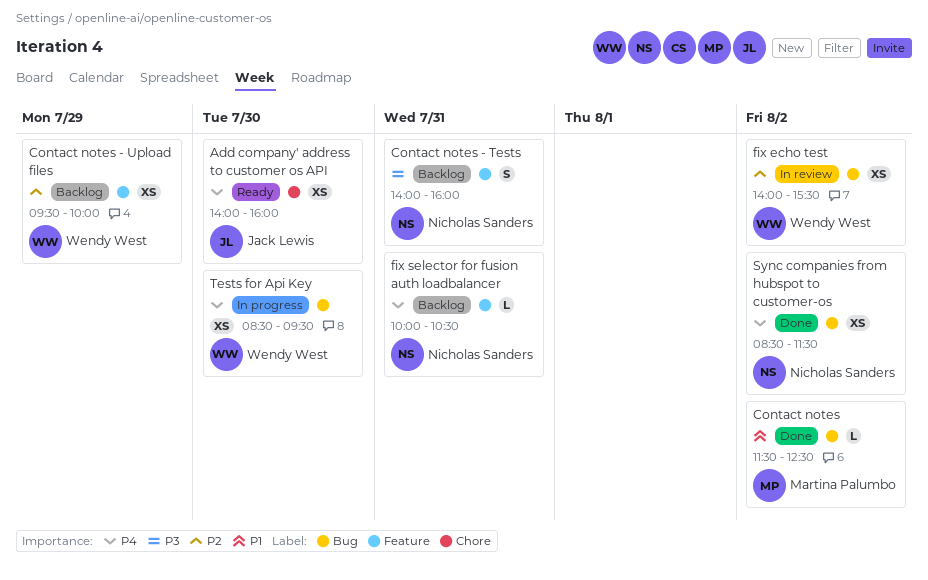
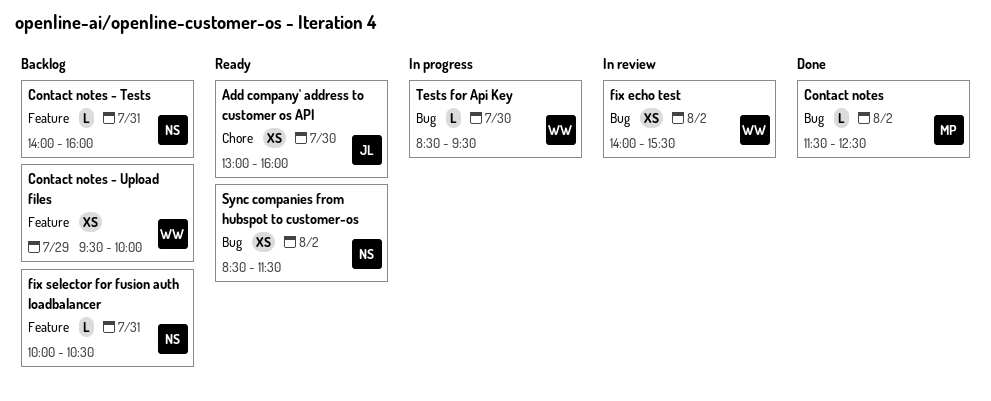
Add company' address to customer os API, begins: 14:00 -> 13:00
Contact notes - Tests, estimate: S -> L
Sync companies from hubspot to customer-os, status: Done -> Ready
Tests for Api Key, estimate: XS -> L

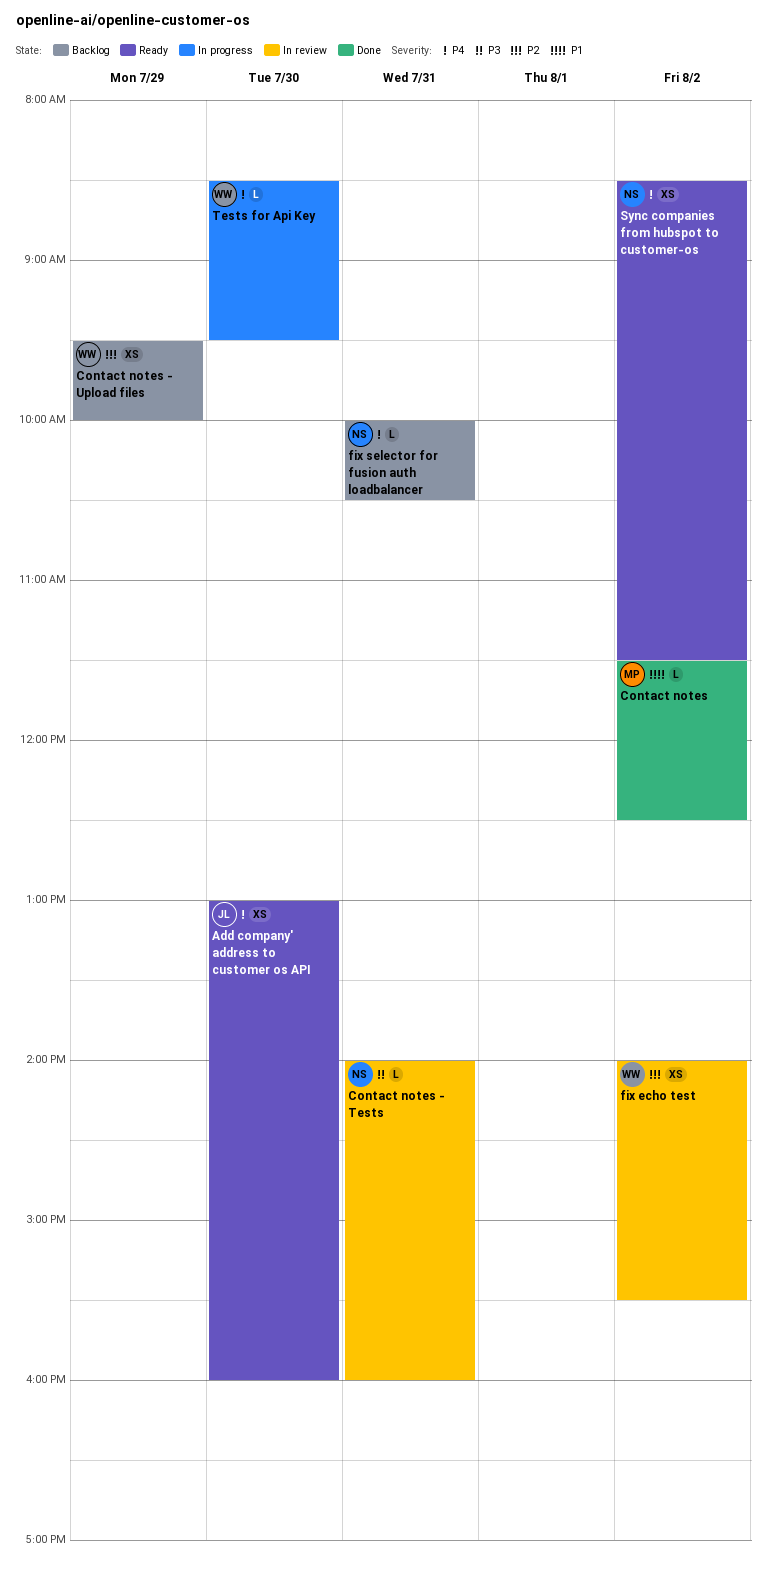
Contact notes - Tests, status: Backlog -> In review

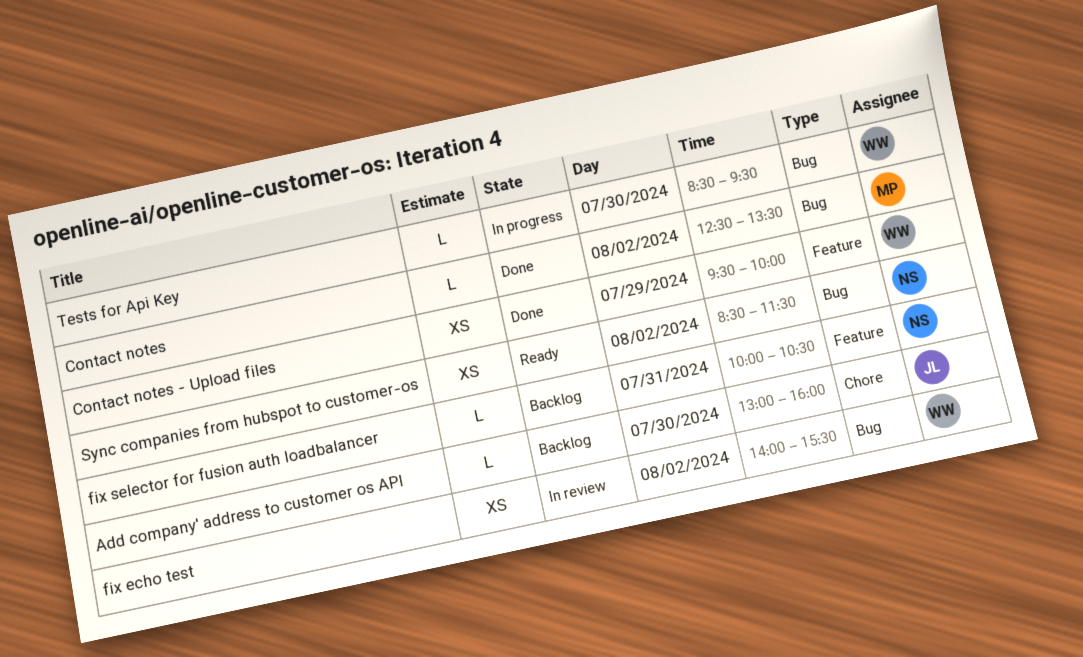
Add company' address to customer os API, status: Ready -> Backlog
Add company' address to customer os API, estimate: XS -> L
Contact notes, begins: 11:30 -> 12:30
Contact notes, ends: 12:30 -> 13:30
Contact notes - Tests: present -> none
Contact notes - Upload files, status: Backlog -> Done

